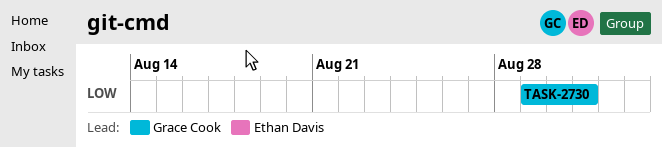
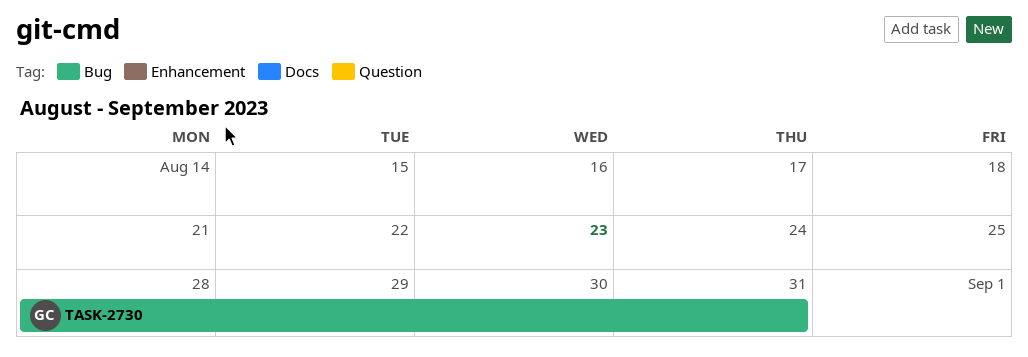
TASK-2730, start: Aug 29 -> Aug 28

